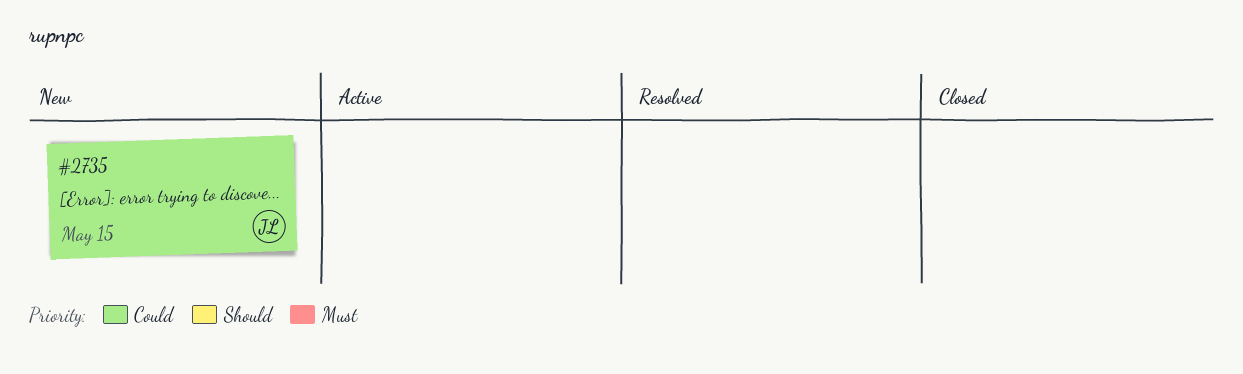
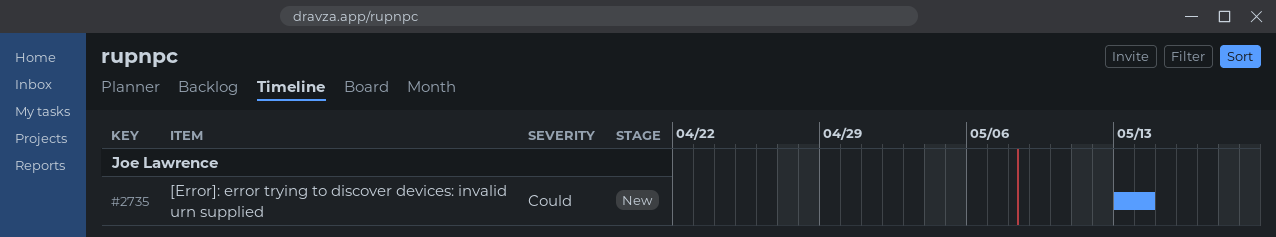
#2735, due: May 15 -> May 14

